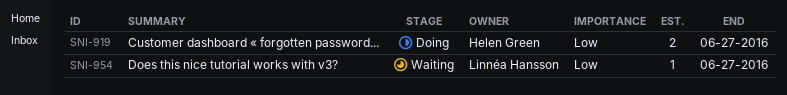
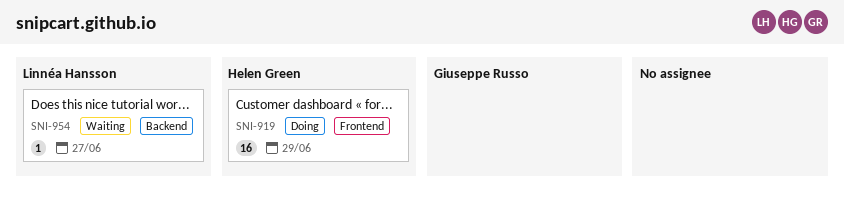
SNI-919, estimate: 2 -> 16
SNI-919, due: Jun 27 -> Jun 29

